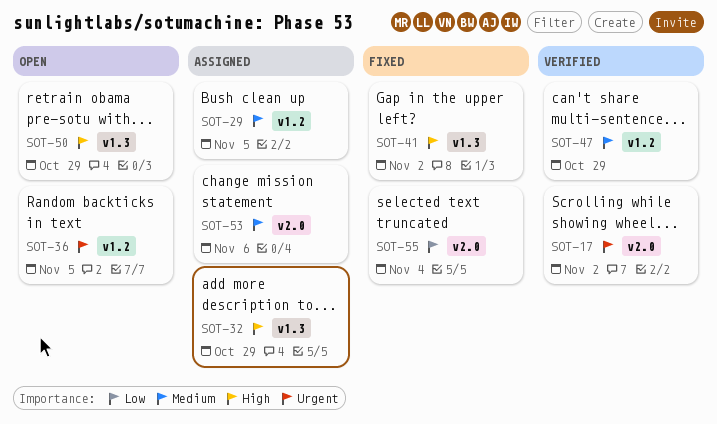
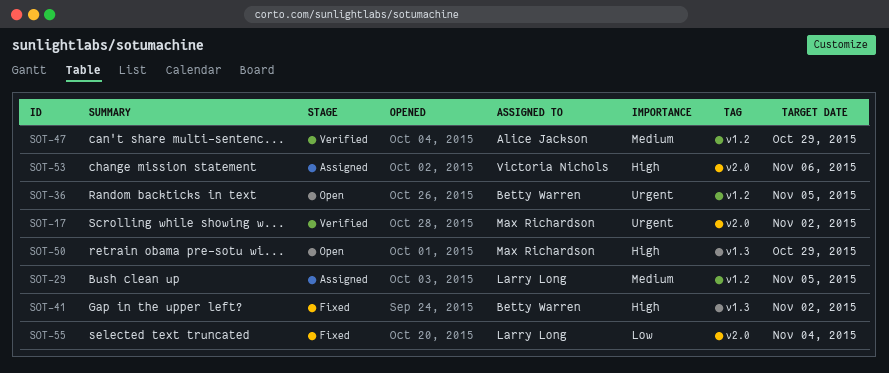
SOT-32: present -> none
SOT-53, priority: Medium -> High

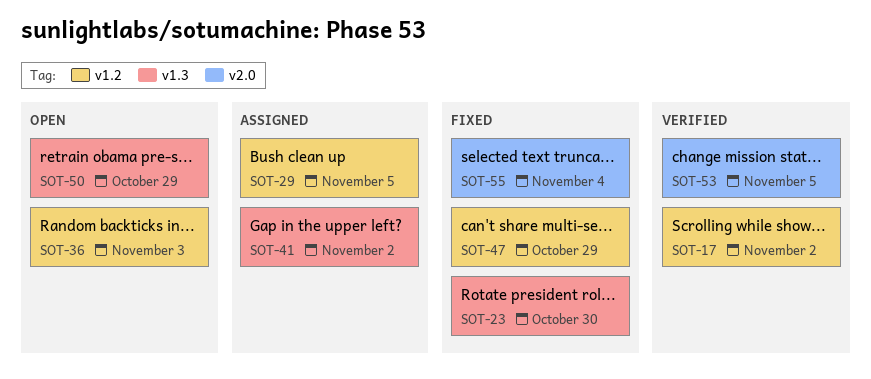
SOT-17, label: v2.0 -> v1.2
SOT-23: none -> present
SOT-36, due: Nov 5 -> Nov 3
SOT-41, status: Fixed -> Assigned
SOT-47, status: Verified -> Fixed
SOT-53, status: Assigned -> Verified
SOT-53, due: Nov 6 -> Nov 5

